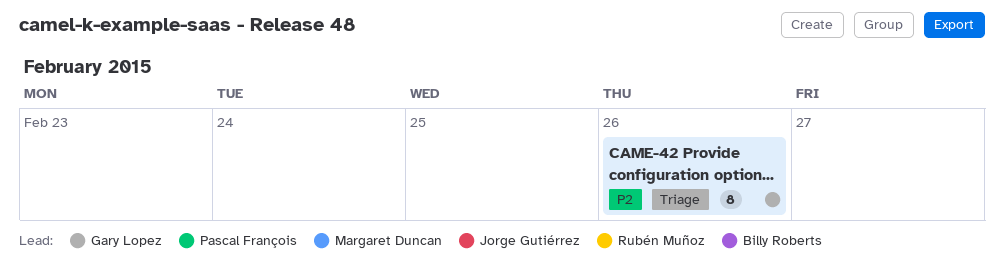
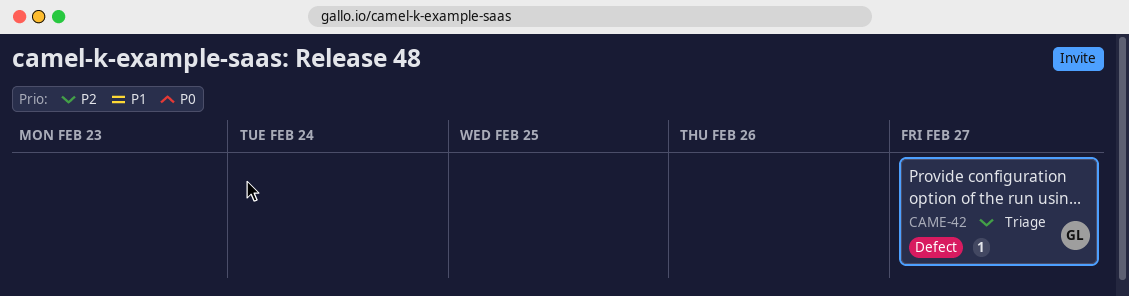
CAME-42, estimate: 8 -> 1
CAME-42, due: Feb 26 -> Feb 27

